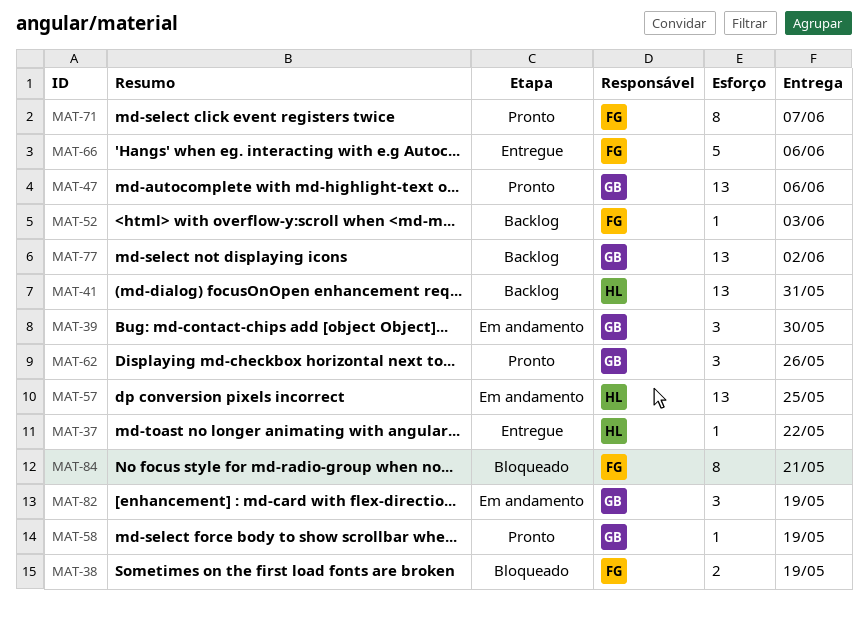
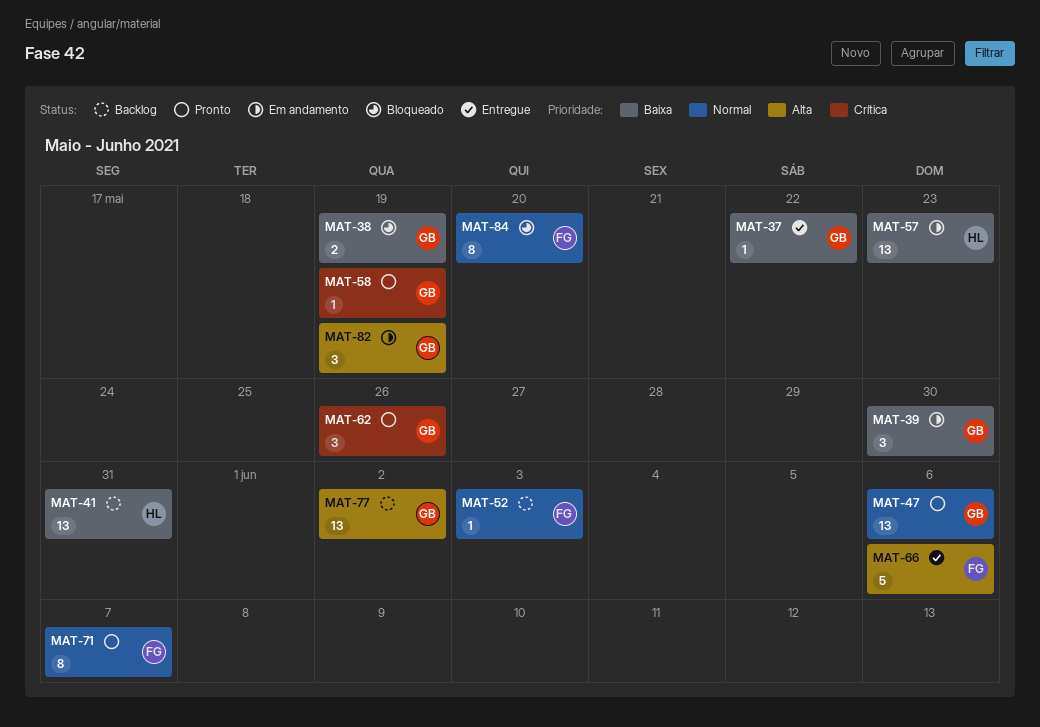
MAT-37, owner: HL -> GB
MAT-38, owner: FG -> GB
MAT-57, due: May 25 -> May 23
MAT-84, due: May 21 -> May 20

